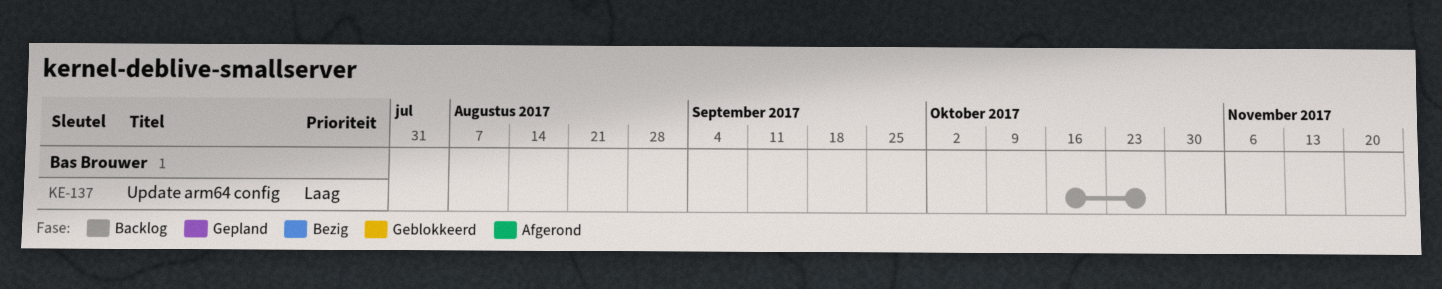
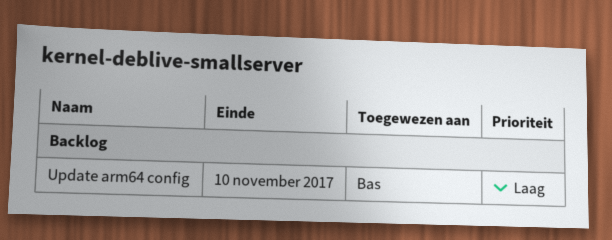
Update arm64 config, due: Oct 27 -> Nov 10

